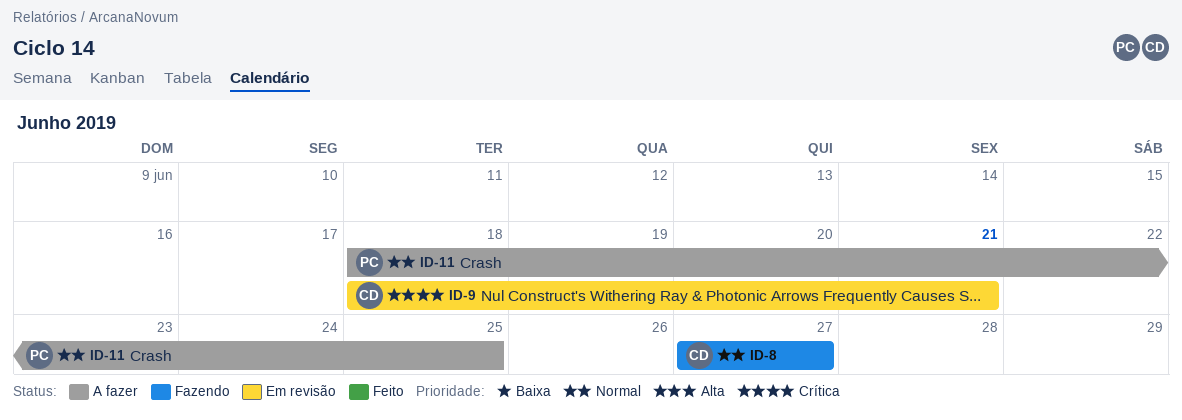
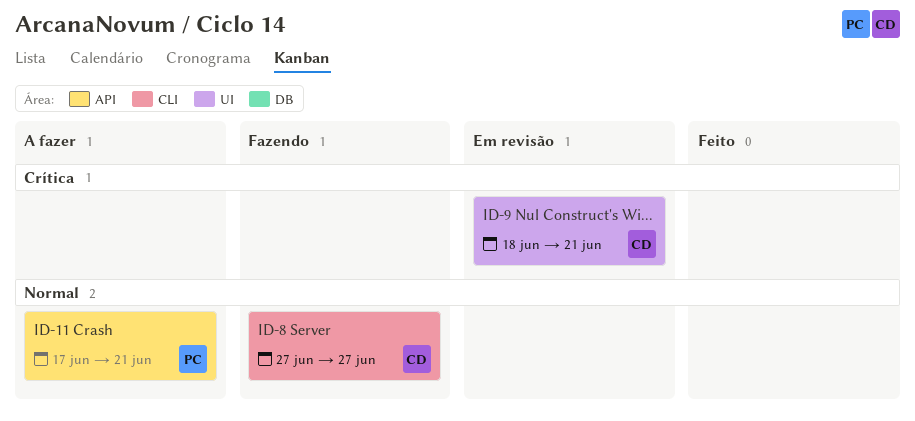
ID-11, start: Jun 18 -> Jun 17
ID-11, due: Jun 25 -> Jun 21

